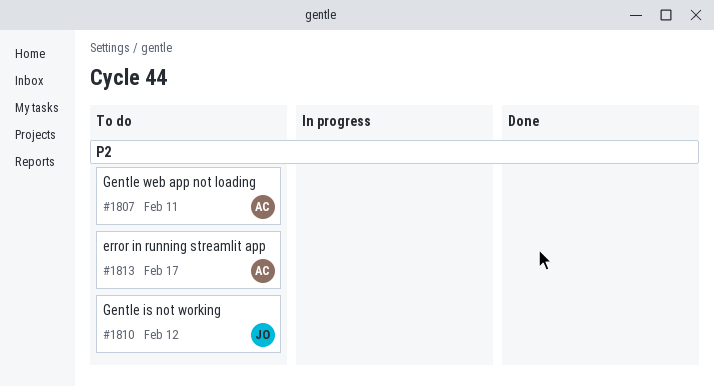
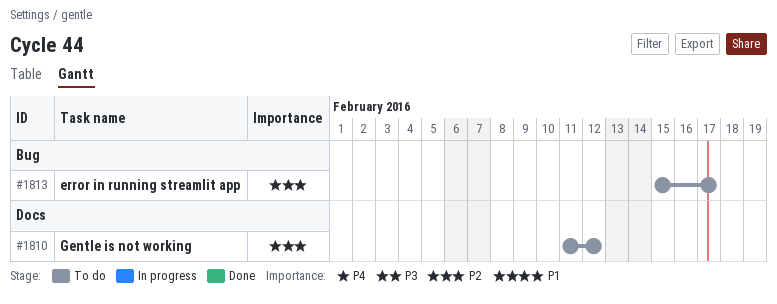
#1807: present -> none

